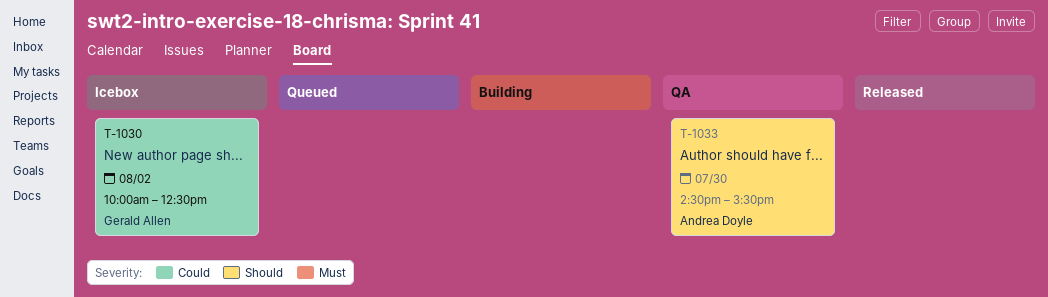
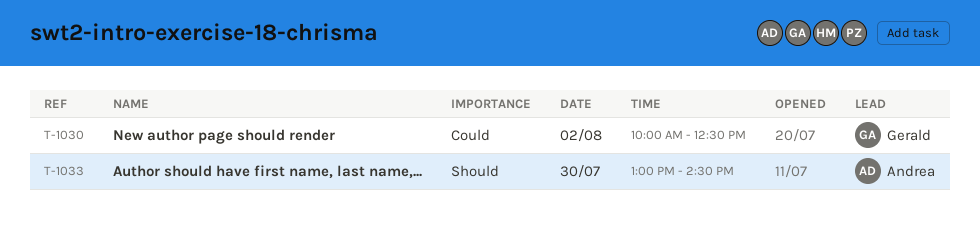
T-1033, begins: 14:30 -> 13:00
T-1033, ends: 15:30 -> 14:30

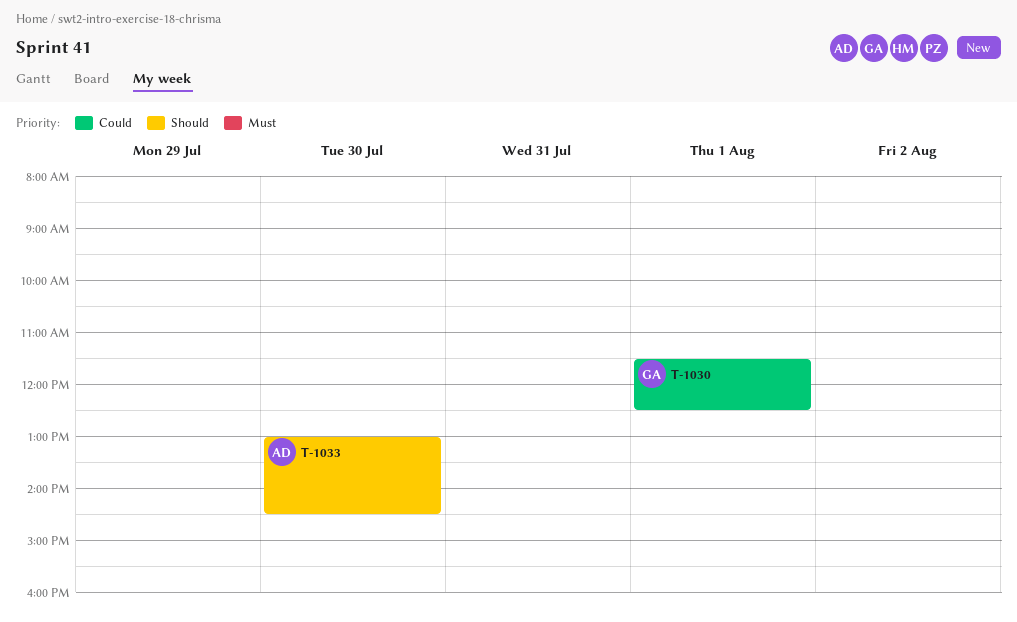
T-1030, day: Aug 2 -> Aug 1
T-1030, begins: 10:00 -> 11:30

